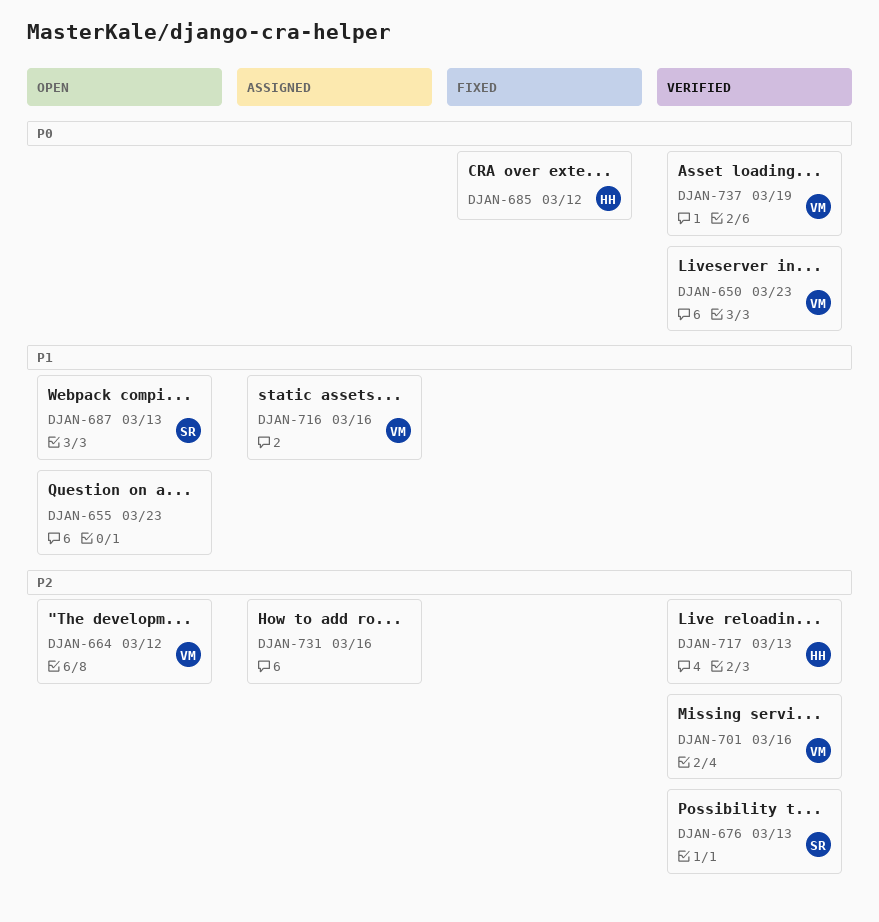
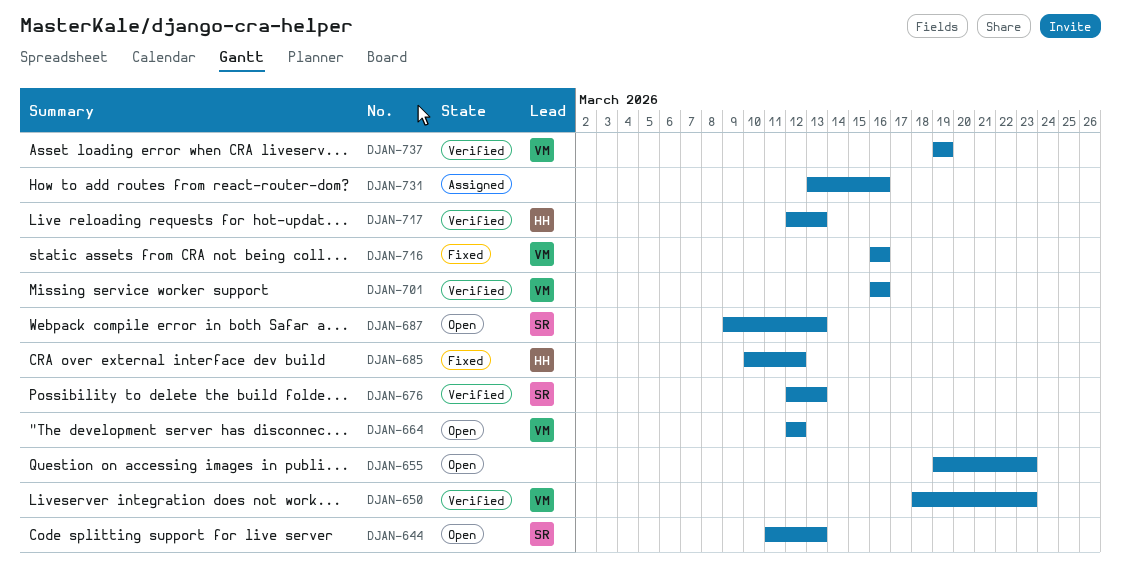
DJAN-644: none -> present
DJAN-716, status: Assigned -> Fixed

